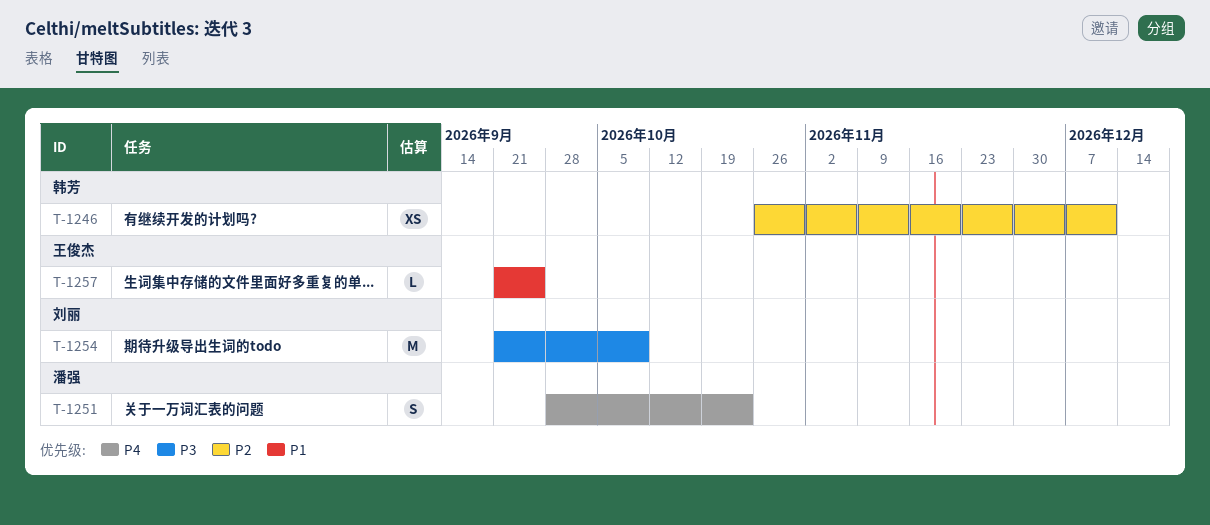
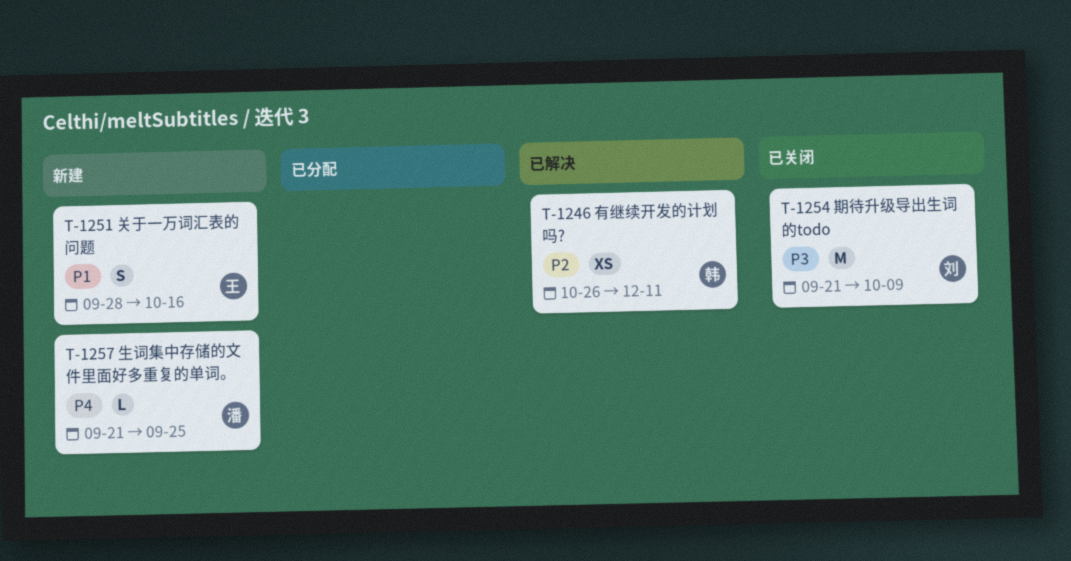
T-1251, owner: 潘强 -> 王俊杰
T-1251, priority: P4 -> P1
T-1251, due: Oct 23 -> Oct 16
T-1257, owner: 王俊杰 -> 潘强
T-1257, priority: P1 -> P4

